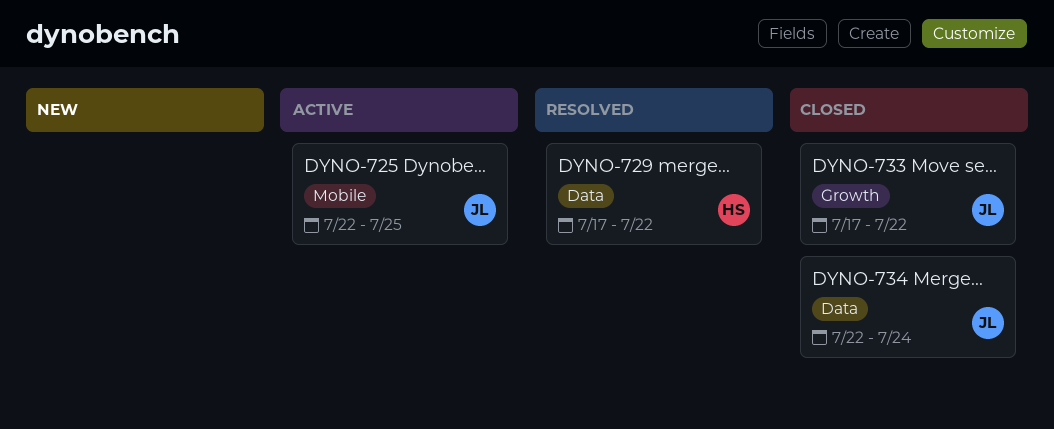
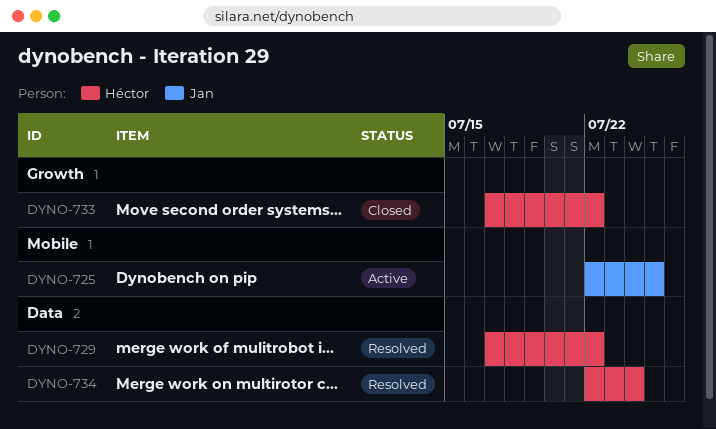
DYNO-733, owner: Jan -> Héctor
DYNO-734, status: Closed -> Resolved
DYNO-734, owner: Jan -> Héctor

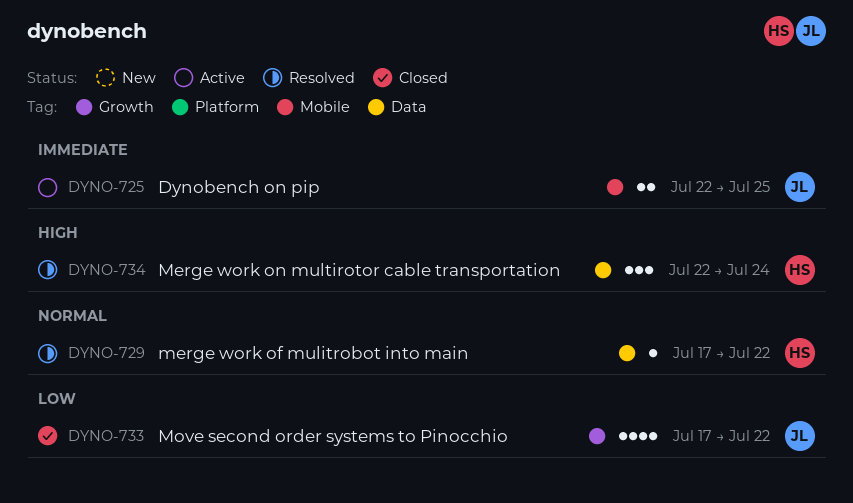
DYNO-733, owner: Héctor -> Jan

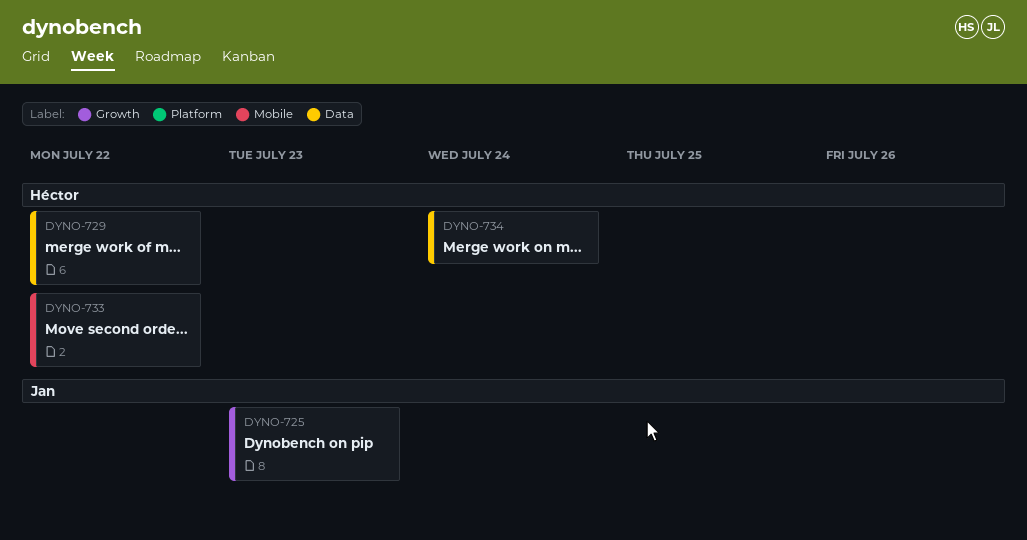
DYNO-725, label: Mobile -> Growth
DYNO-725, due: Jul 25 -> Jul 23
DYNO-733, owner: Jan -> Héctor
DYNO-733, label: Growth -> Mobile

